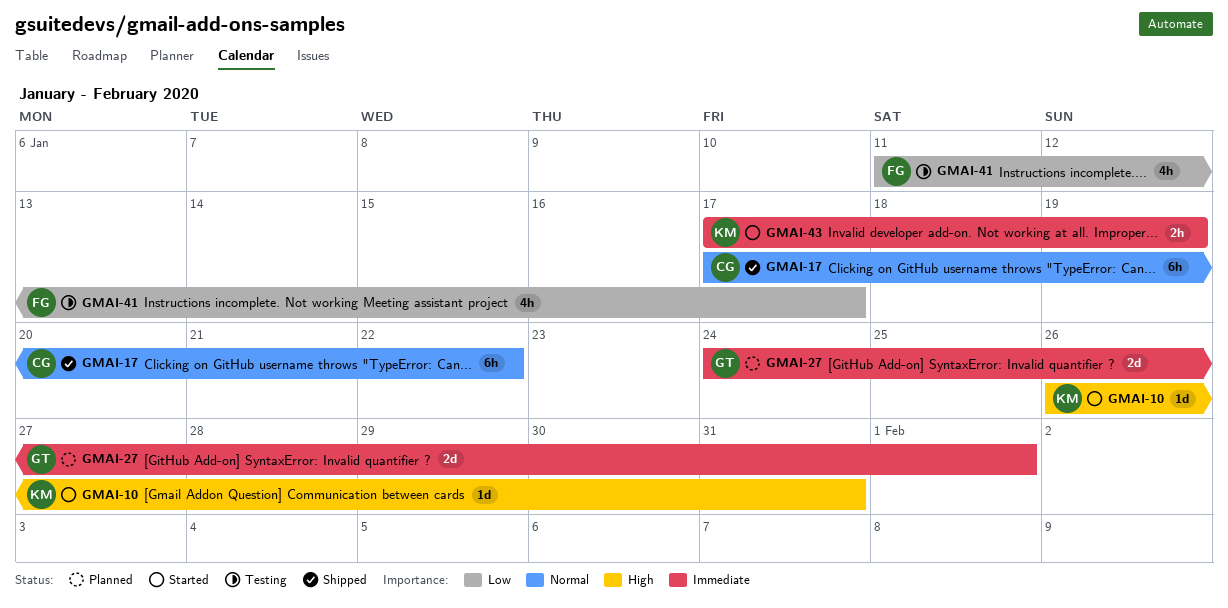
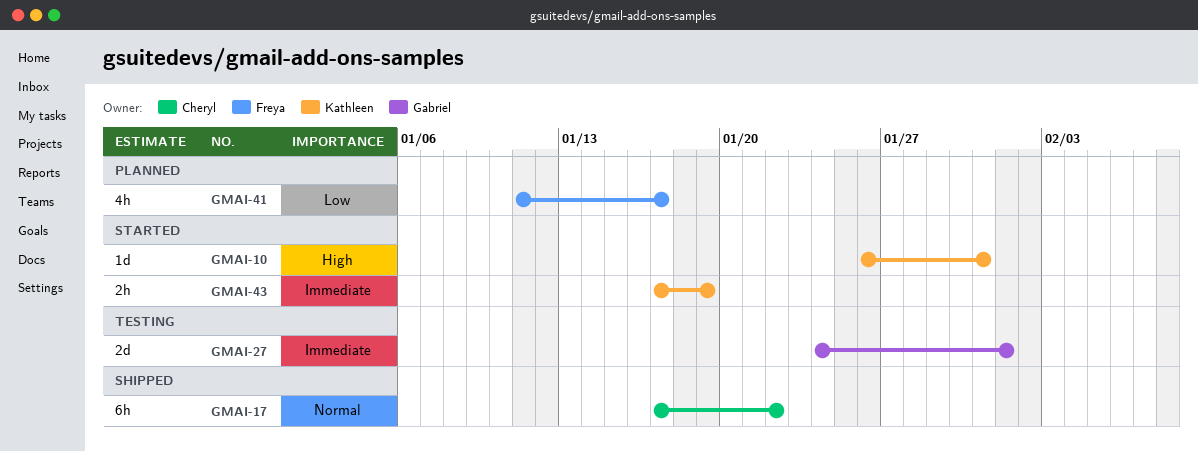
GMAI-27, status: Planned -> Testing
GMAI-41, status: Testing -> Planned

